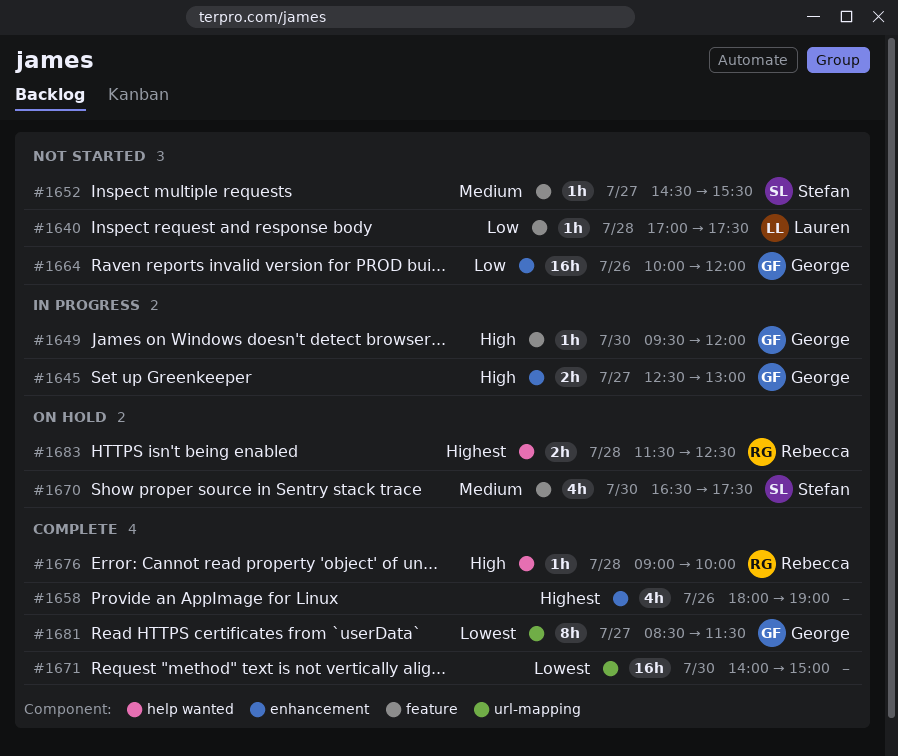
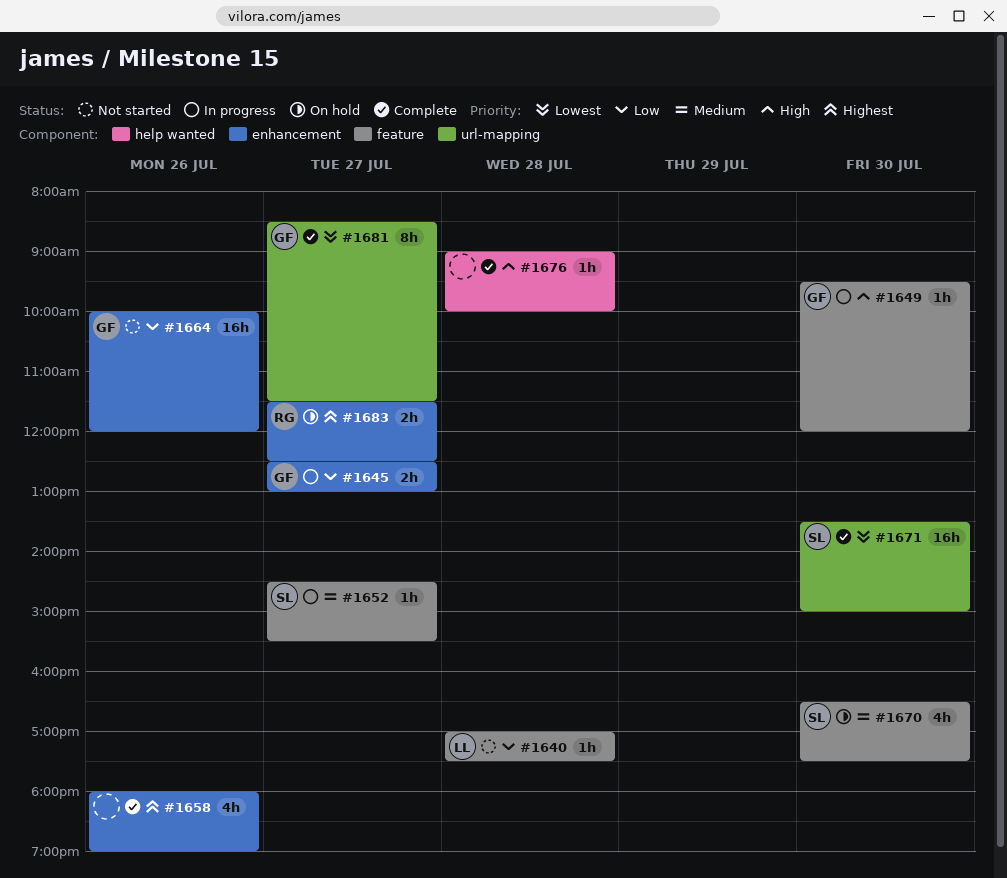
#1645, priority: High -> Low
#1652, status: Not started -> In progress
#1671, owner: none -> Stefan
#1671, begins: 14:00 -> 13:30
#1676, owner: Rebecca -> none
#1683, label: help wanted -> enhancement
#1683, day: Jul 28 -> Jul 27

